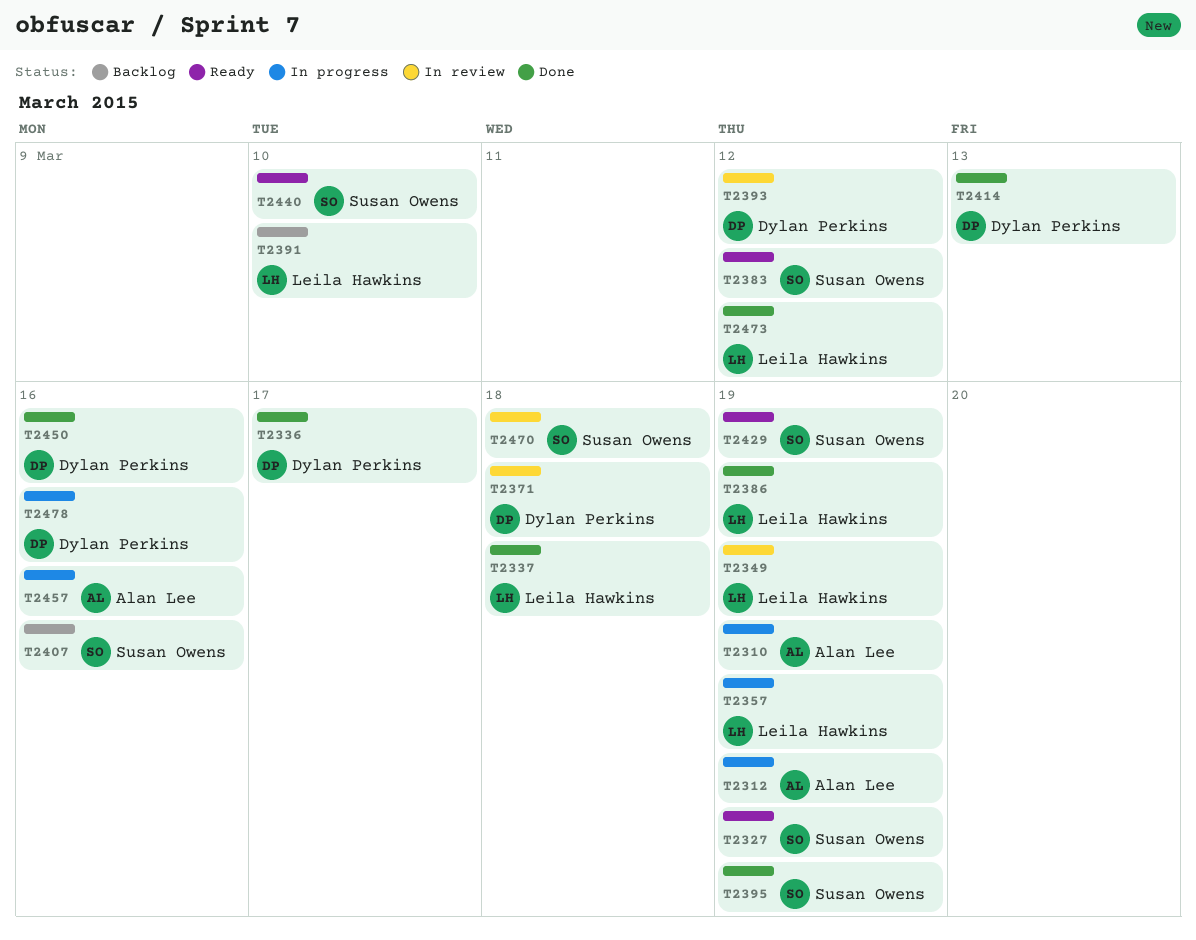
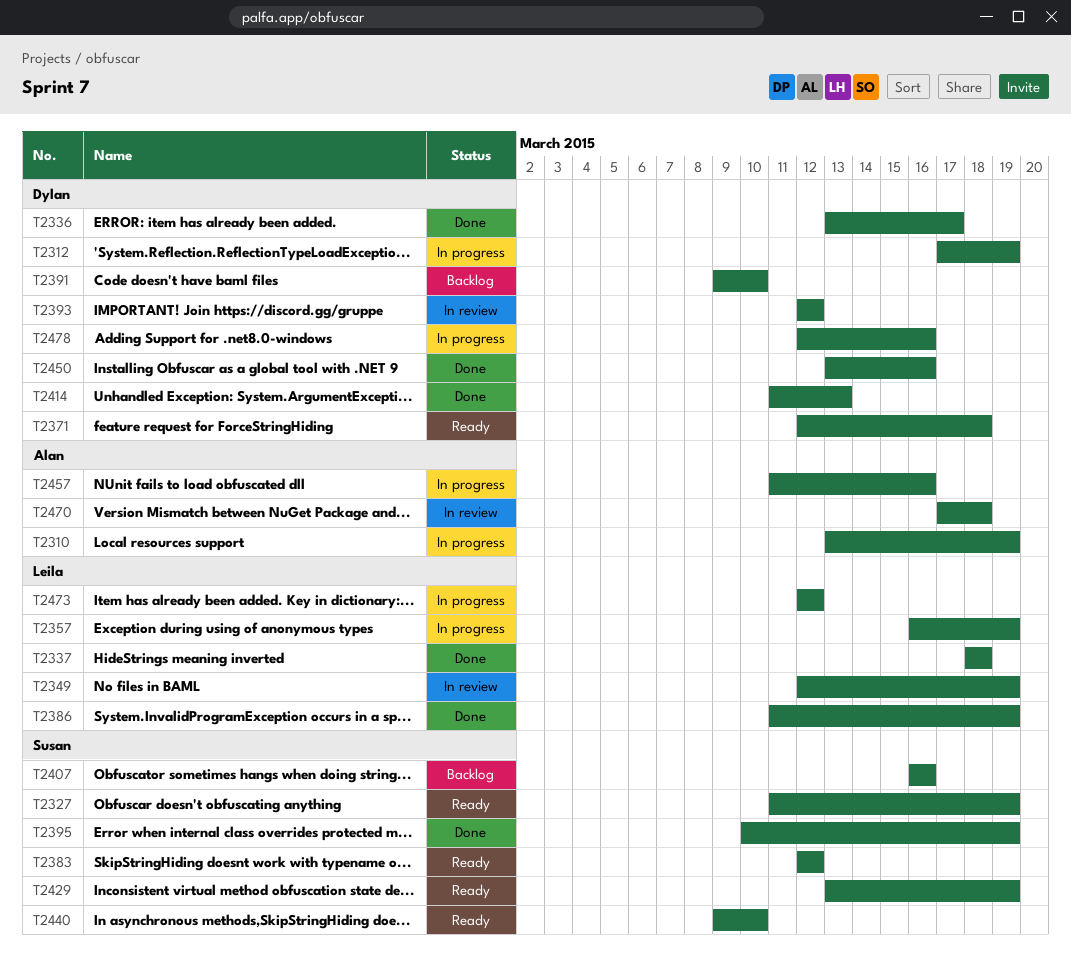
T2312, owner: Alan Lee -> Dylan Perkins
T2371, status: In review -> Ready
T2391, owner: Leila Hawkins -> Dylan Perkins
T2470, owner: Susan Owens -> Alan Lee
T2473, status: Done -> In progress

